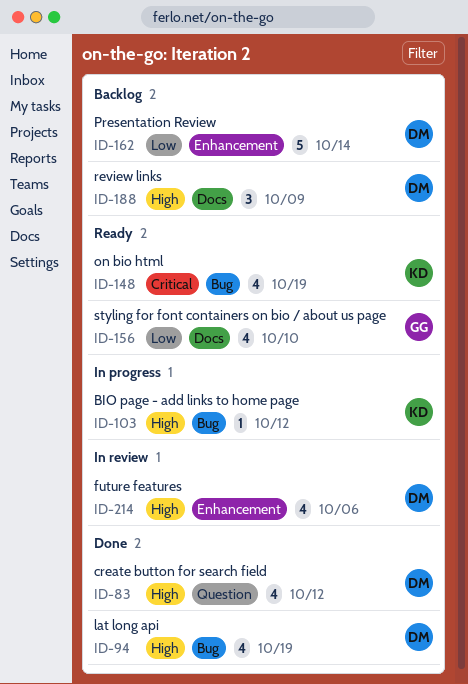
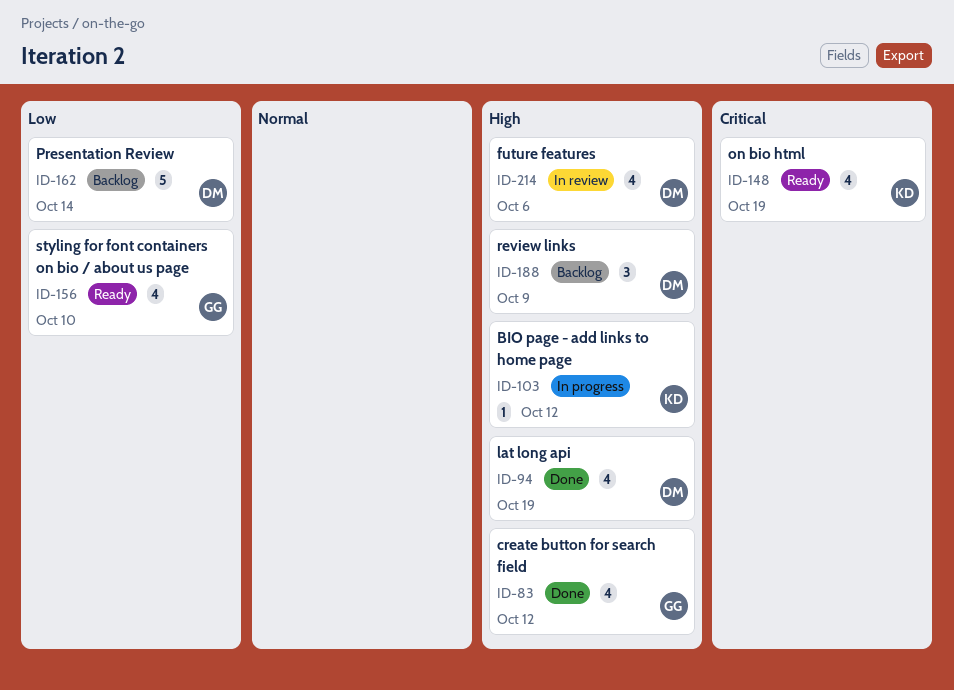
ID-83, owner: DM -> GG

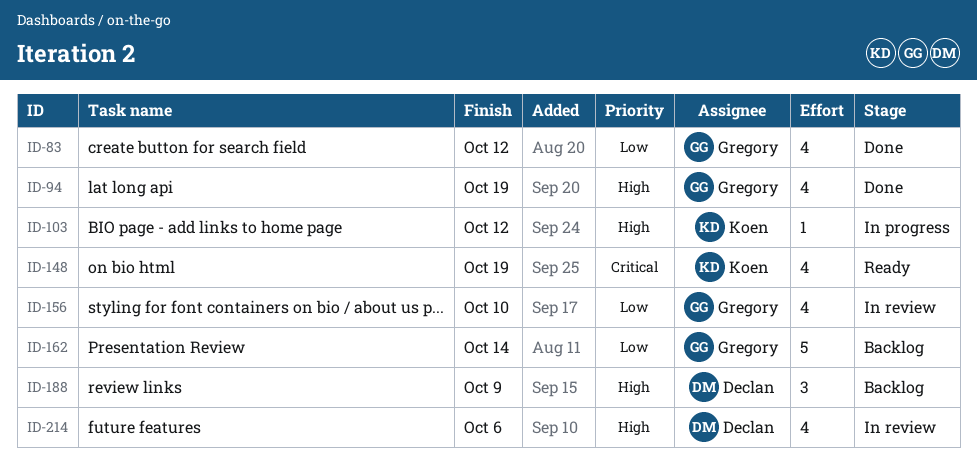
ID-83, priority: High -> Low
ID-94, owner: Declan -> Gregory
ID-156, status: Ready -> In review
ID-162, owner: Declan -> Gregory

